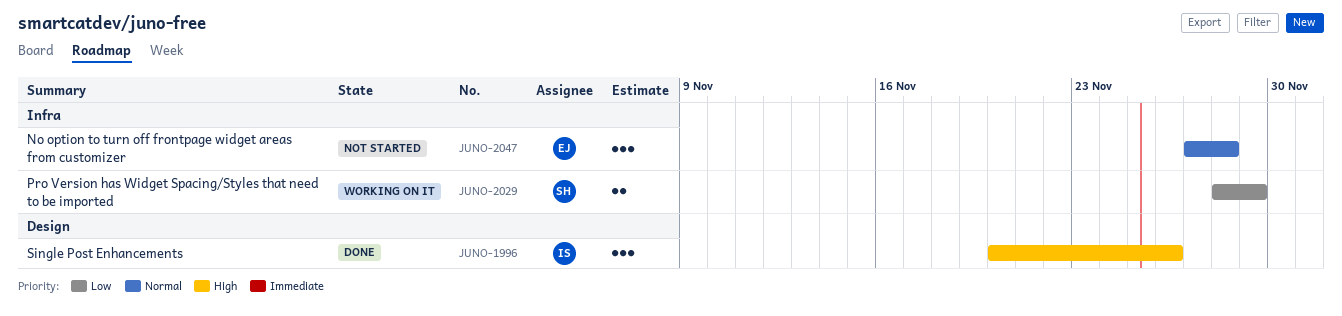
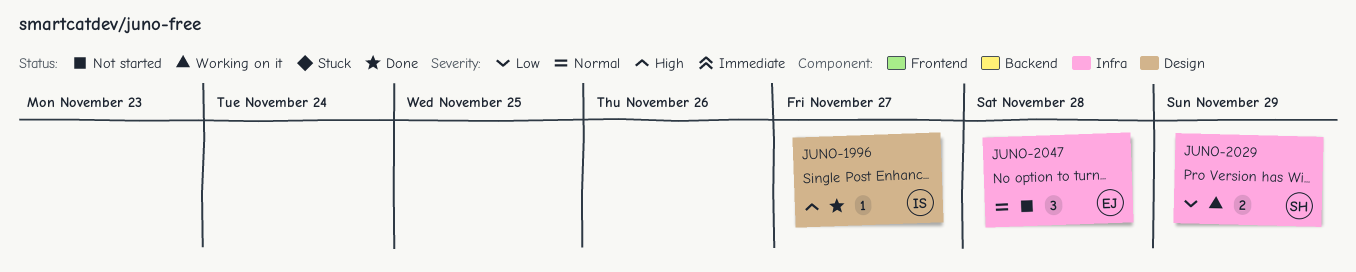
JUNO-1996, estimate: 3 -> 1
JUNO-1996, due: Nov 26 -> Nov 27

